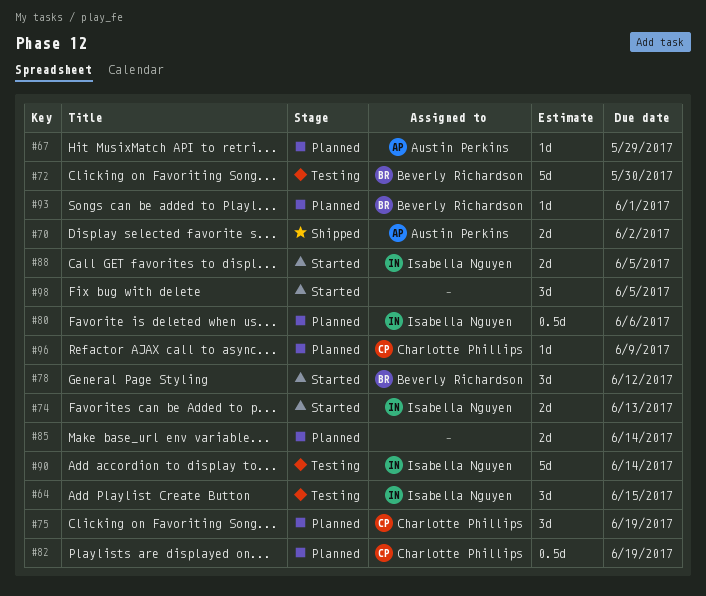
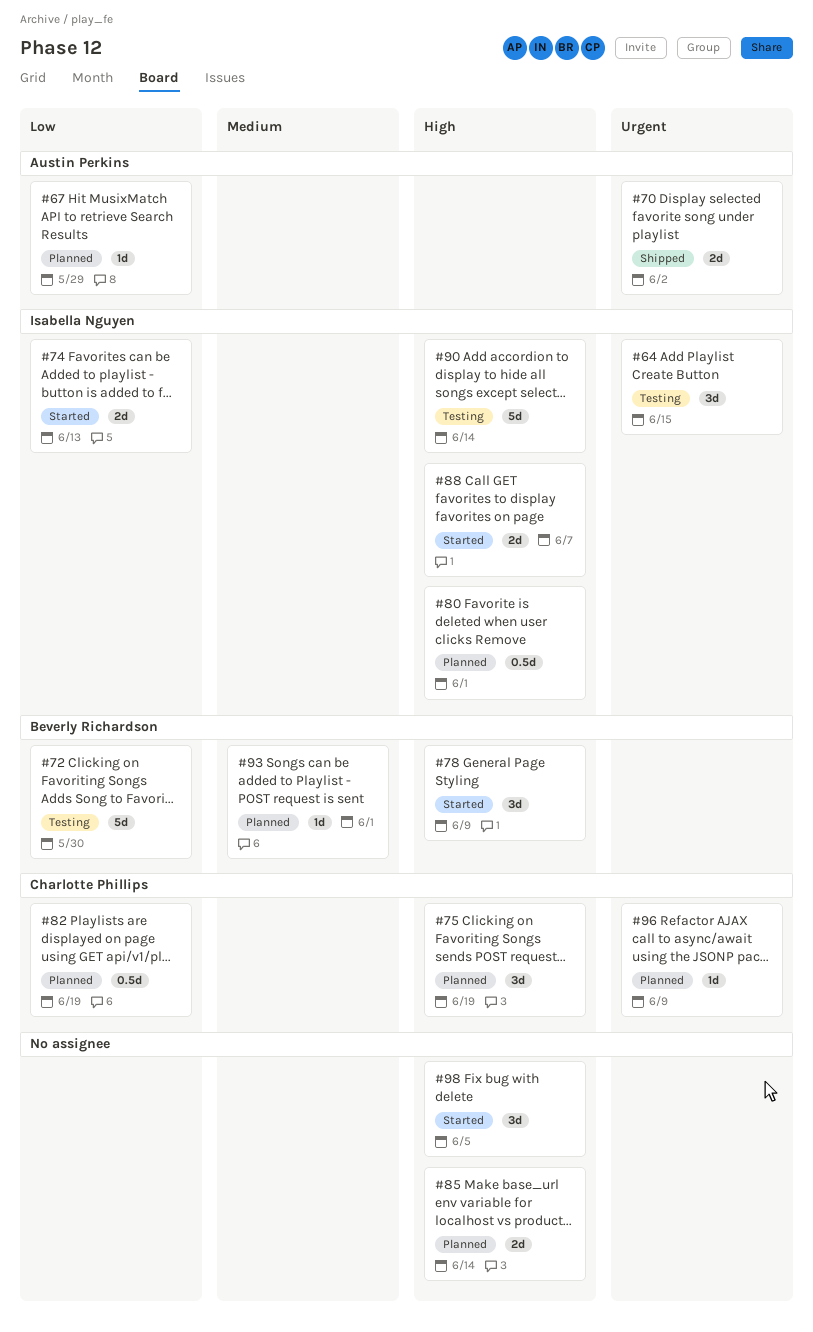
#78, due: Jun 12 -> Jun 9
#80, due: Jun 6 -> Jun 1
#88, due: Jun 5 -> Jun 7

